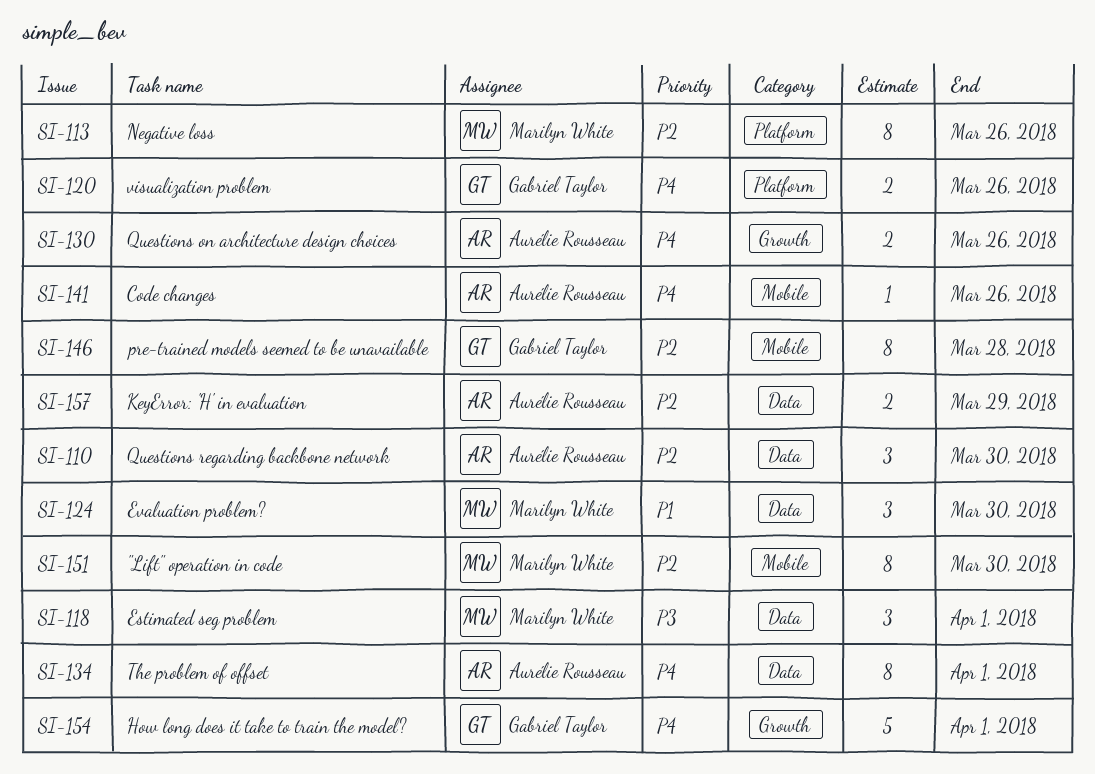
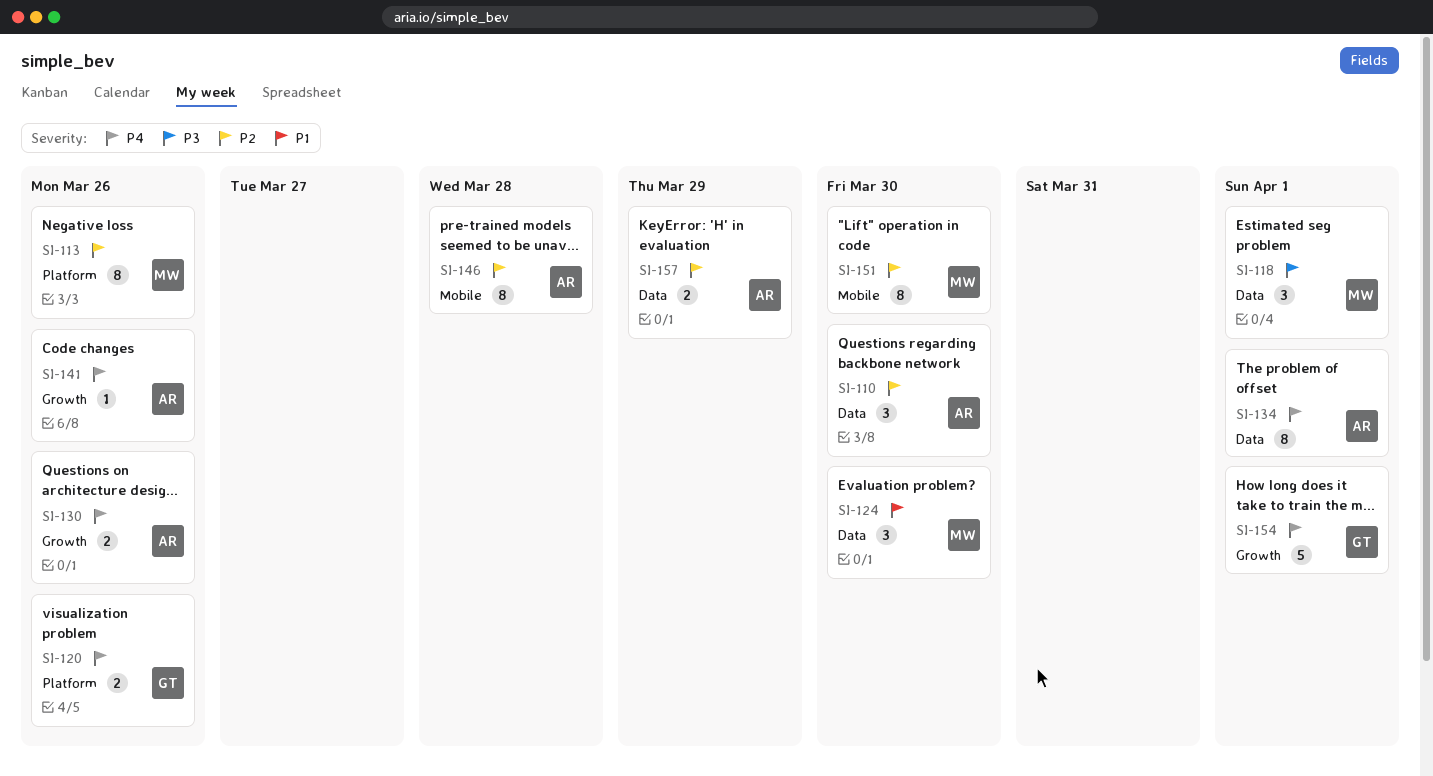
SI-141, label: Mobile -> Growth
SI-146, owner: Gabriel Taylor -> Aurélie Rousseau

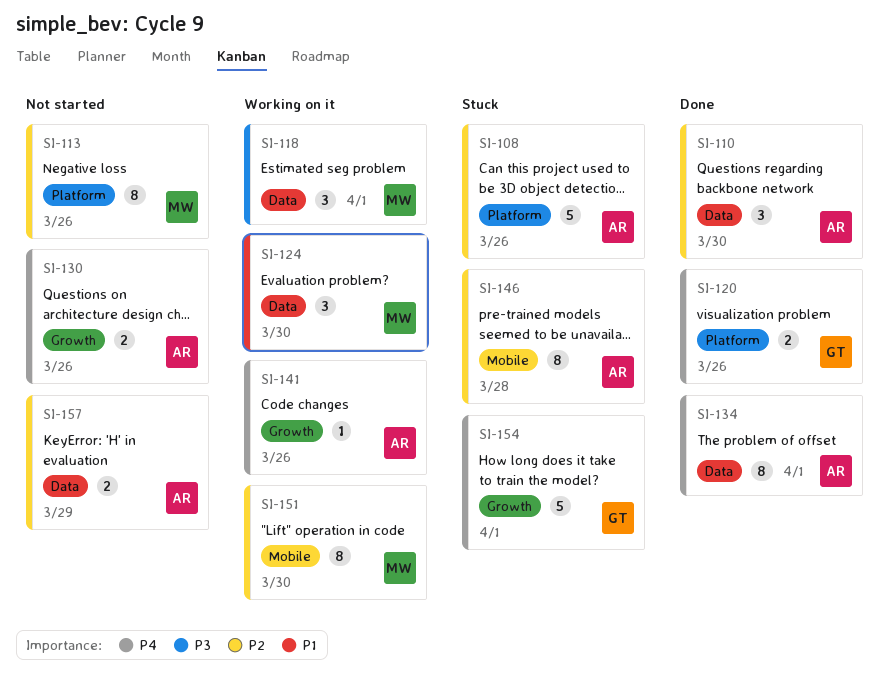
SI-108: none -> present

